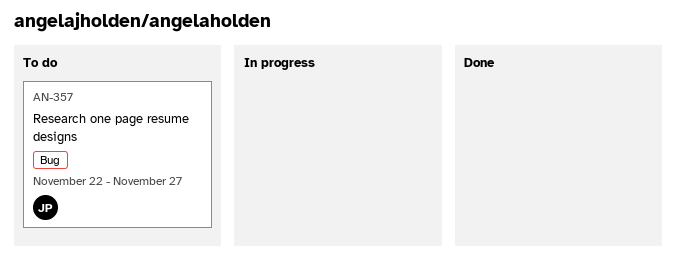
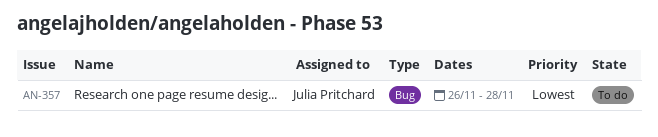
AN-357, start: Nov 22 -> Nov 26
AN-357, due: Nov 27 -> Nov 28

